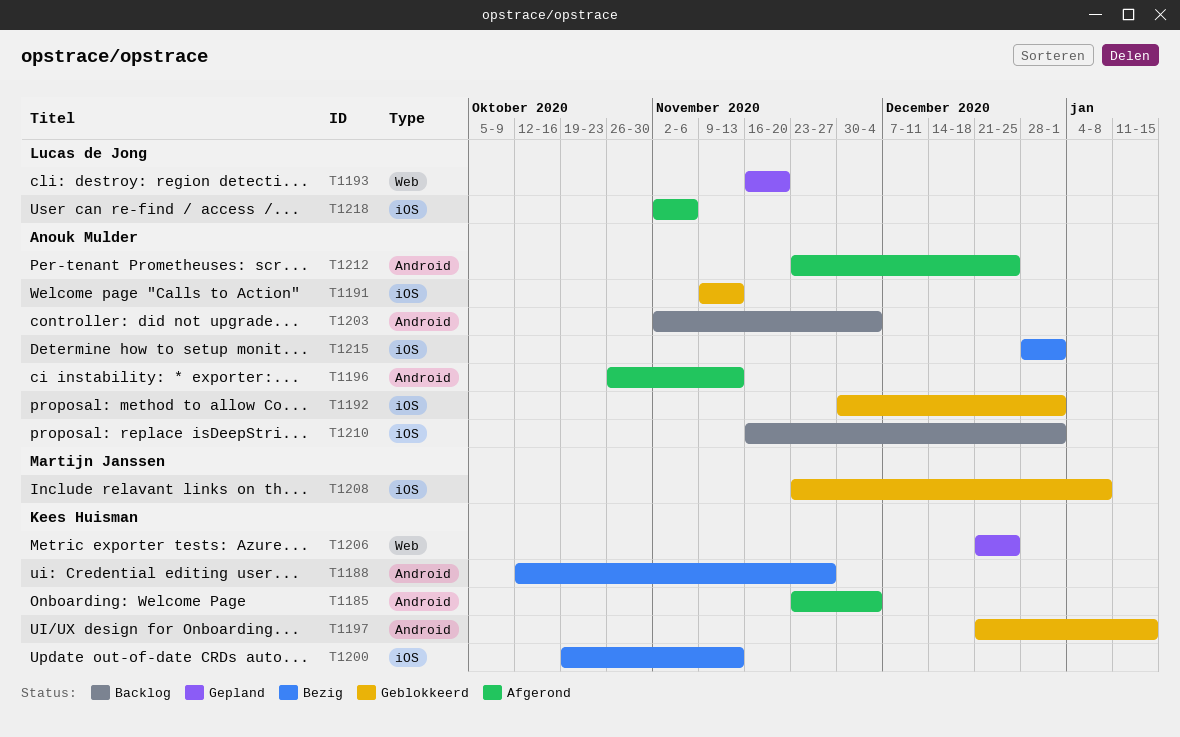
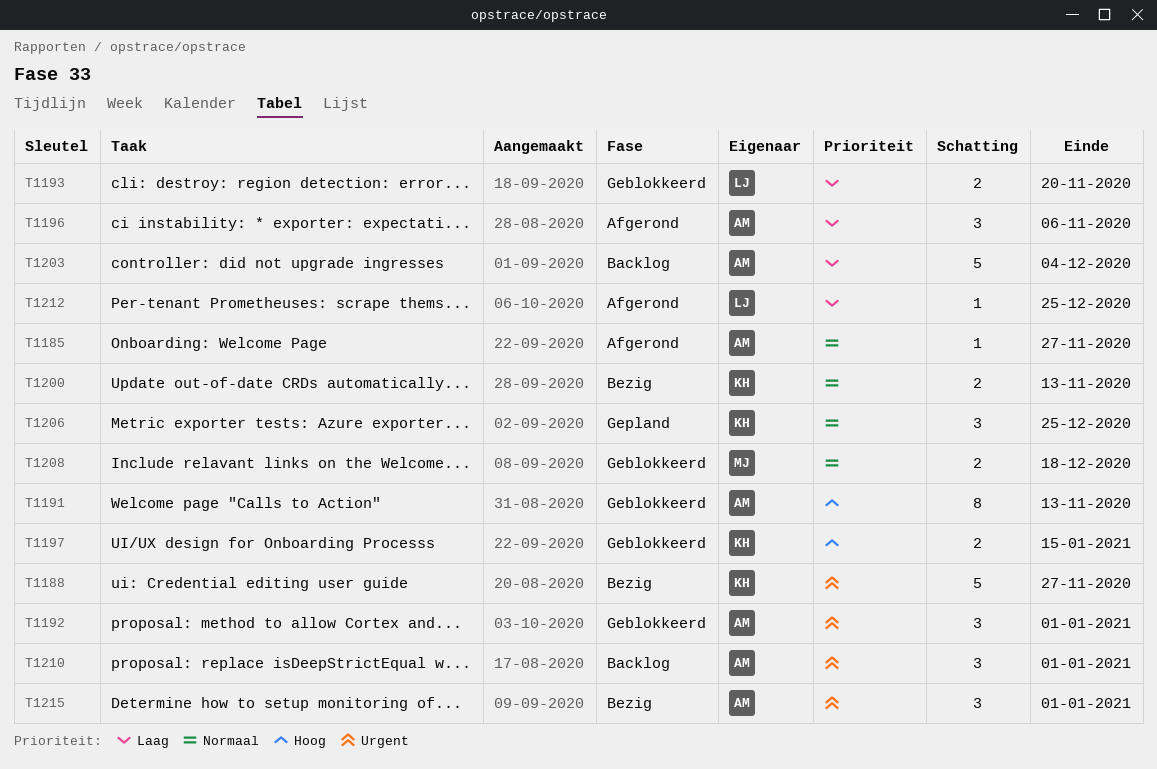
T1185, owner: Kees Huisman -> Anouk Mulder
T1185, due: Dec 4 -> Nov 27
T1193, status: Gepland -> Geblokkeerd
T1196, due: Nov 13 -> Nov 6
T1208, due: Jan 8 -> Dec 18
T1212, owner: Anouk Mulder -> Lucas de Jong
T1218: present -> none

